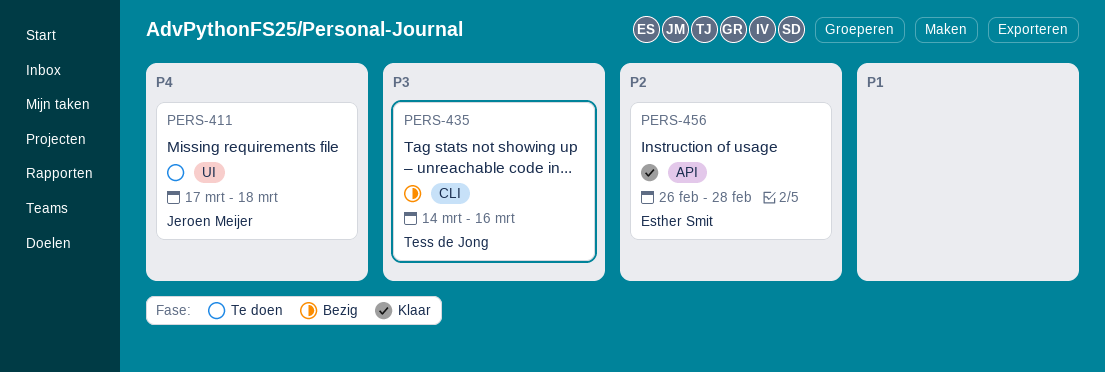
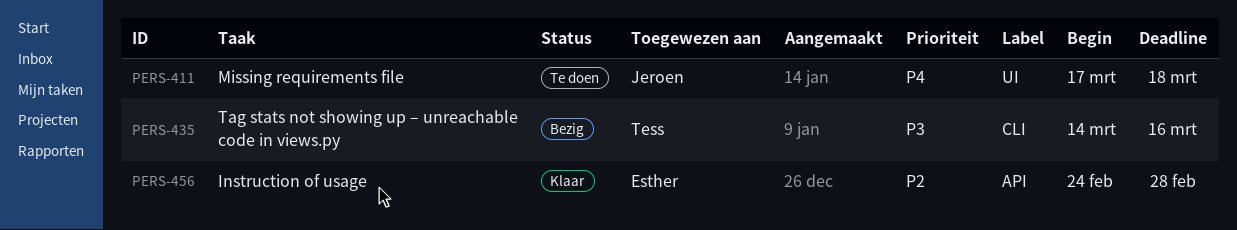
PERS-456, start: Feb 26 -> Feb 24

